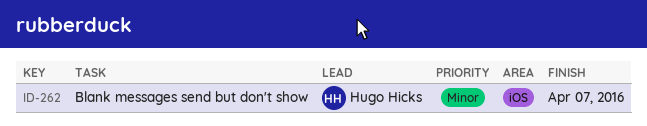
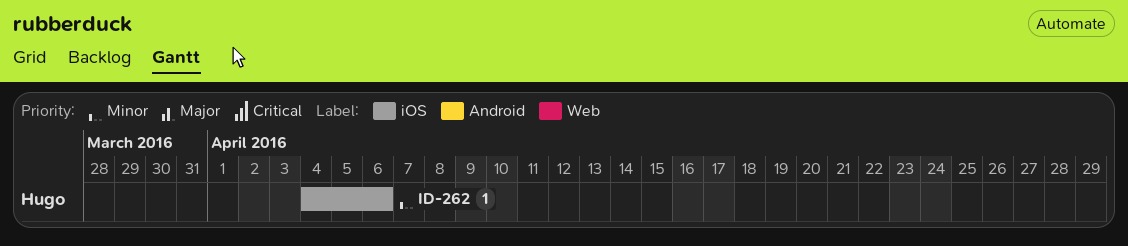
ID-262, due: Apr 7 -> Apr 6

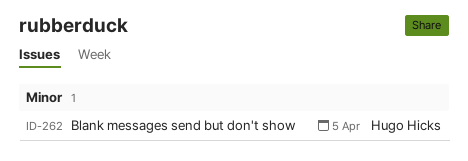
ID-262, due: Apr 6 -> Apr 5

